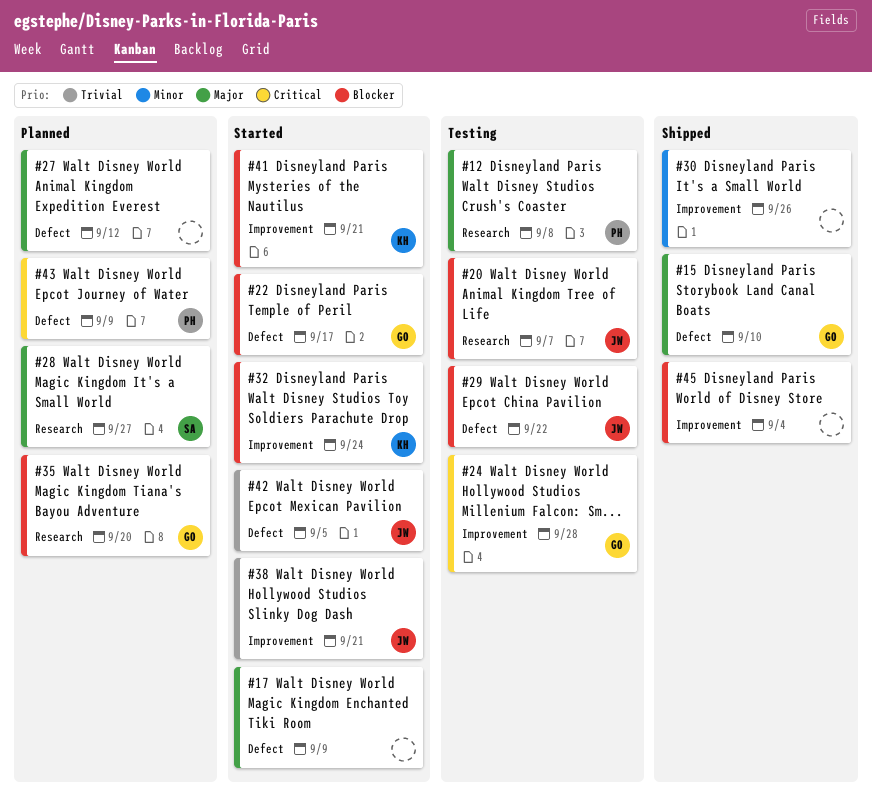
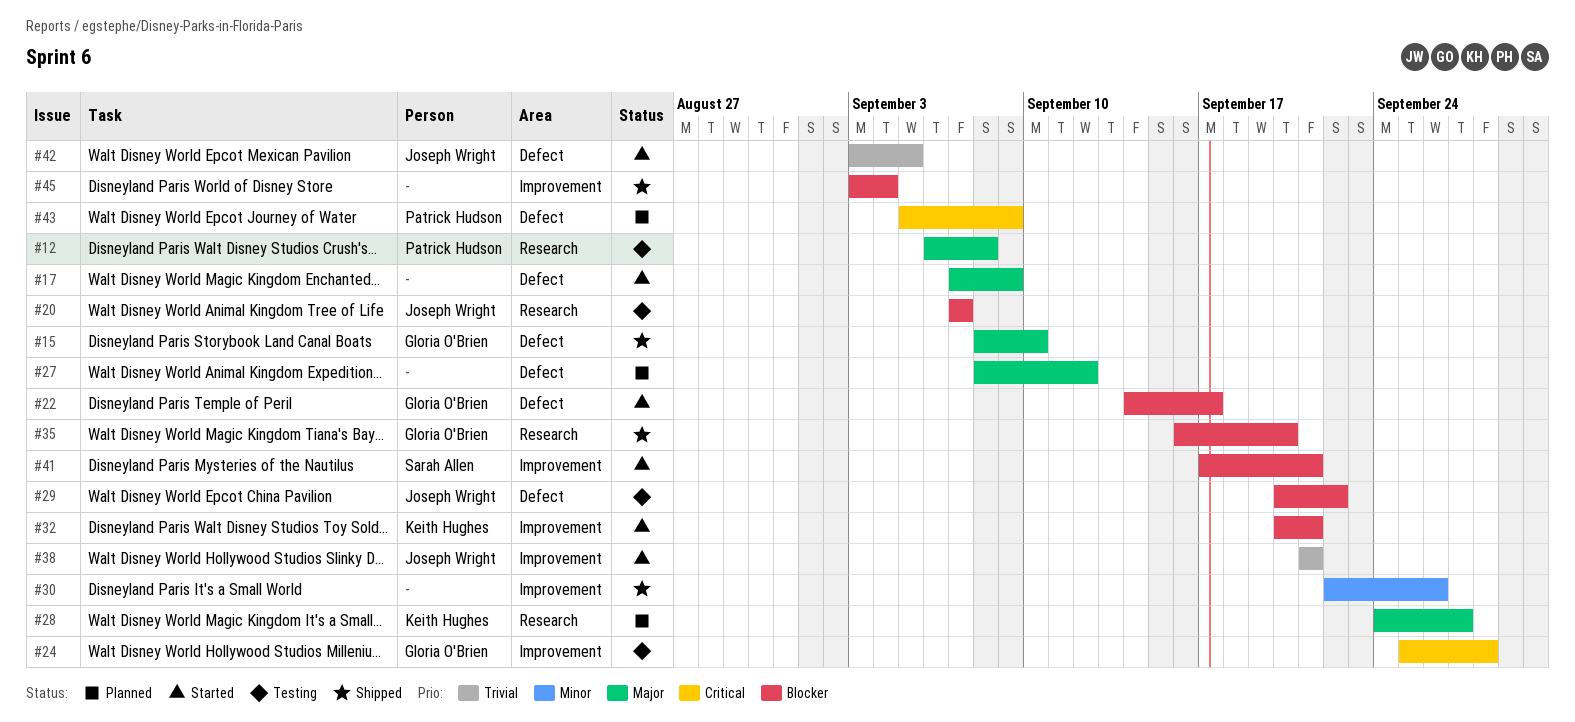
#28, owner: Sarah Allen -> Keith Hughes
#32, due: Sep 24 -> Sep 21
#35, status: Planned -> Shipped
#41, owner: Keith Hughes -> Sarah Allen

